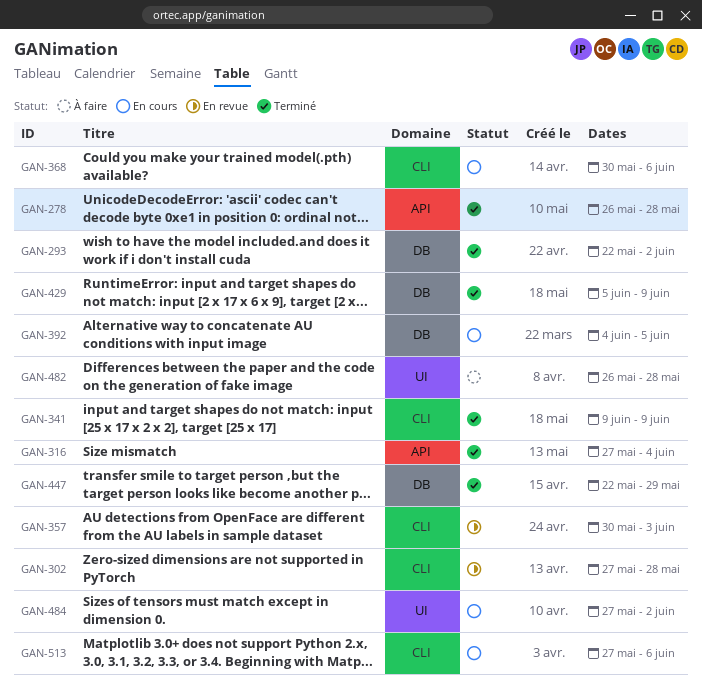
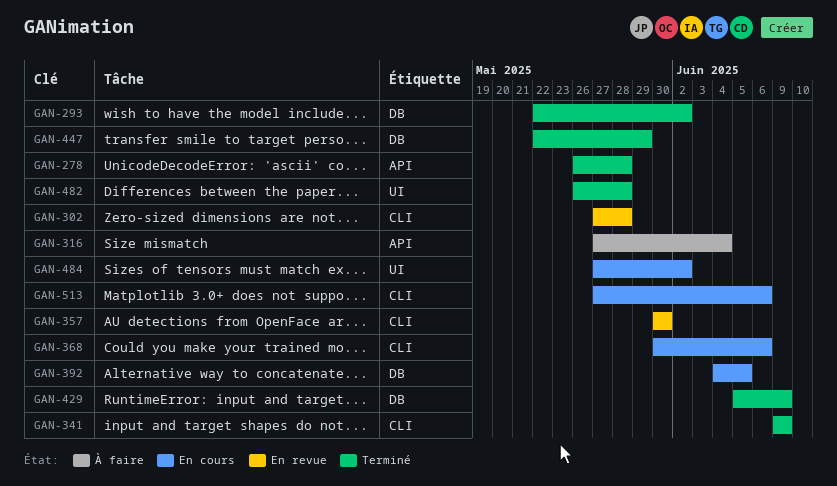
GAN-316, status: Terminé -> À faire
GAN-357, due: Jun 3 -> May 30
GAN-482, status: À faire -> Terminé

